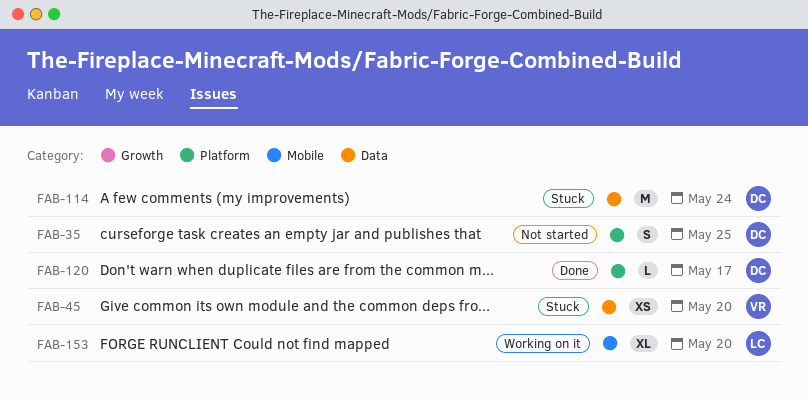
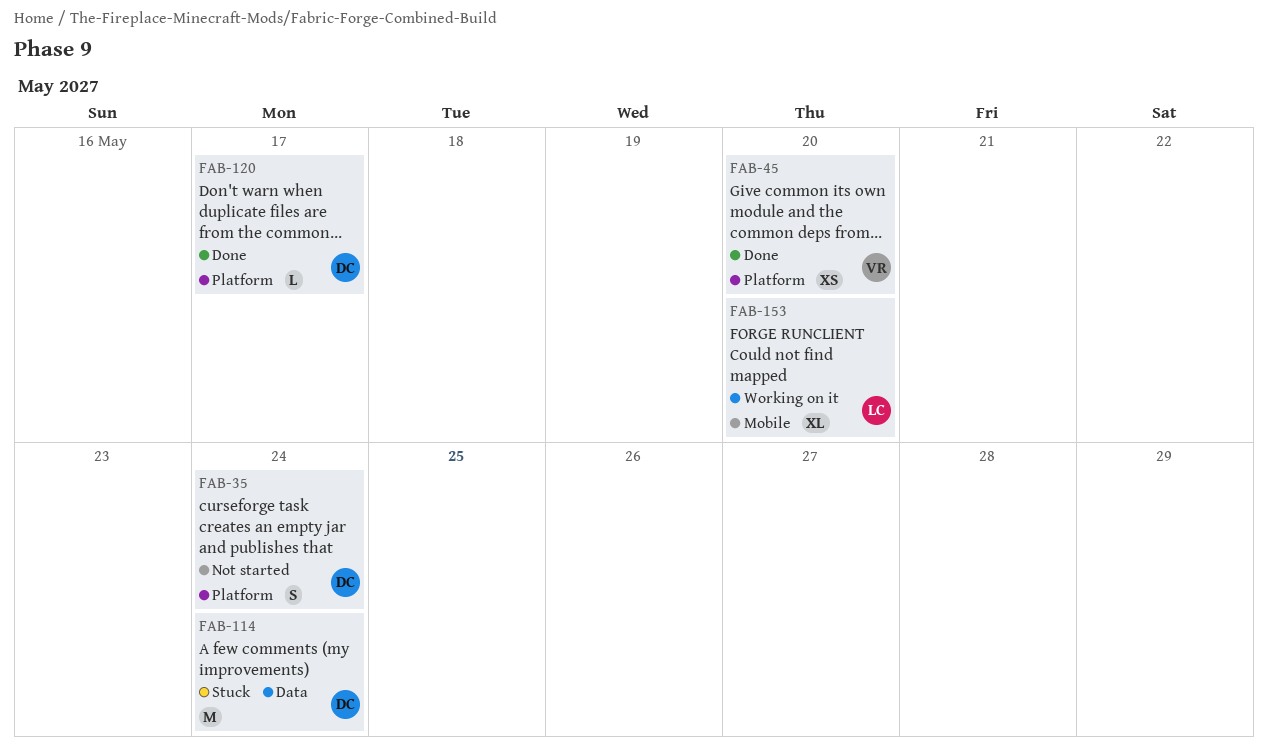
FAB-35, due: May 25 -> May 24
FAB-45, status: Stuck -> Done
FAB-45, label: Data -> Platform

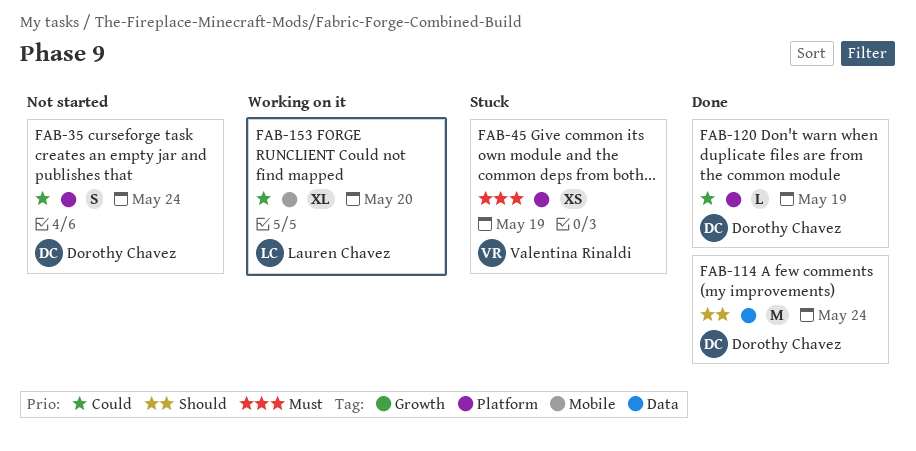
FAB-45, status: Done -> Stuck
FAB-45, due: May 20 -> May 19
FAB-114, status: Stuck -> Done
FAB-120, due: May 17 -> May 19

